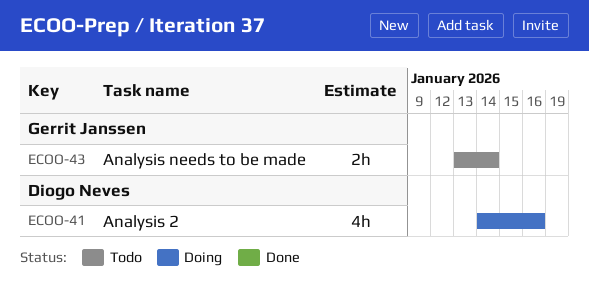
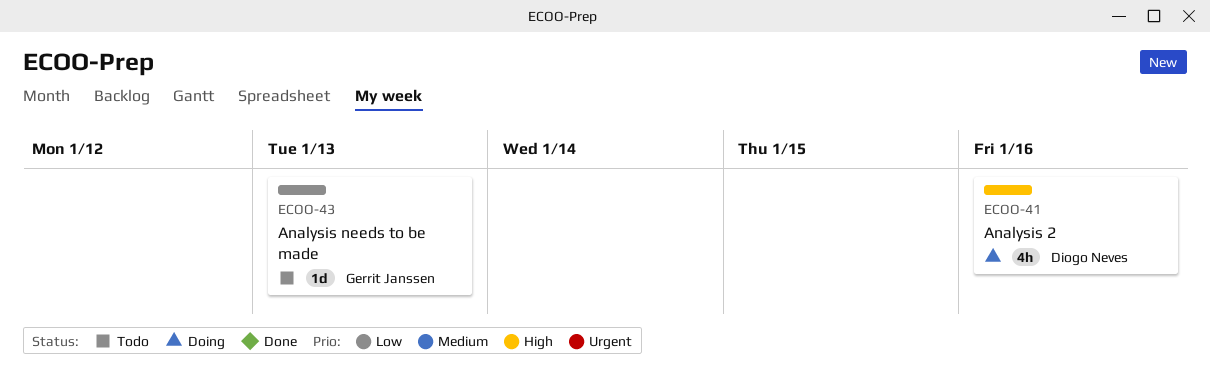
ECOO-43, estimate: 2h -> 1d
ECOO-43, due: Jan 14 -> Jan 13

